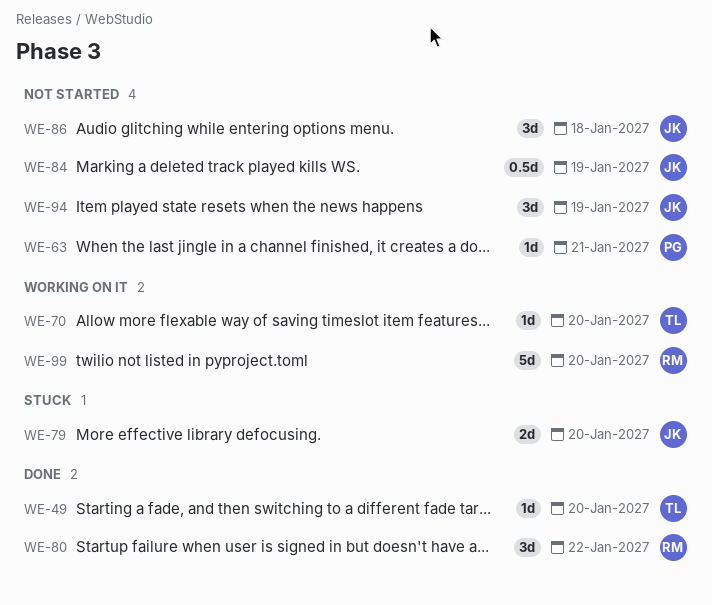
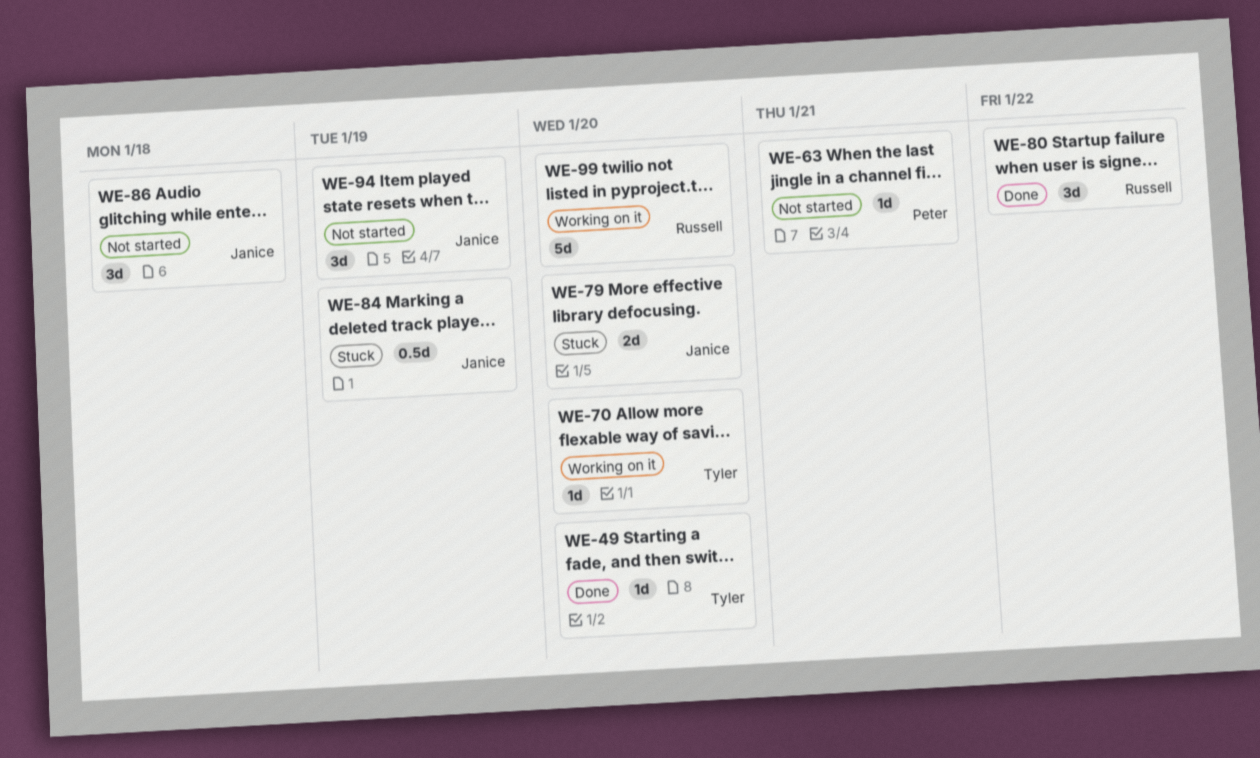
WE-84, status: Not started -> Stuck

